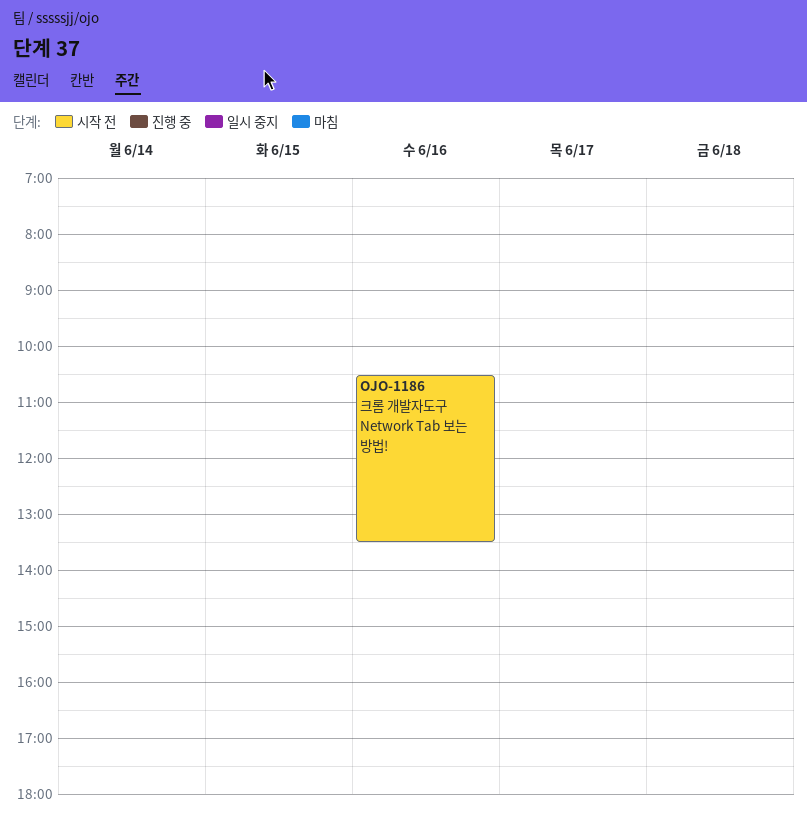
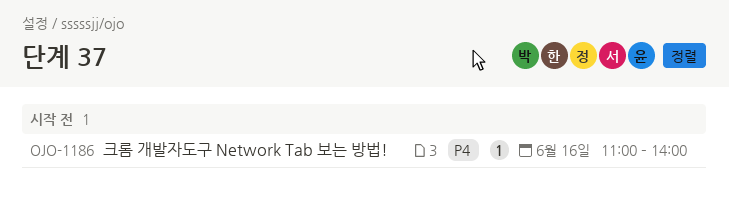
OJO-1186, begins: 10:30 -> 11:00
OJO-1186, ends: 13:30 -> 14:00

